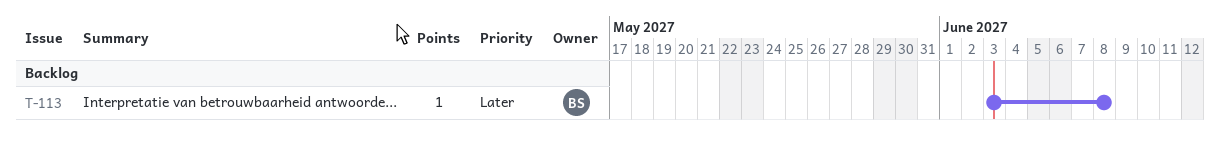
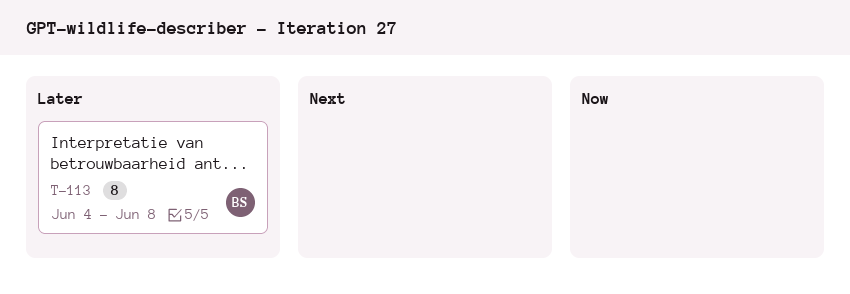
T-113, estimate: 1 -> 8
T-113, start: Jun 3 -> Jun 4

